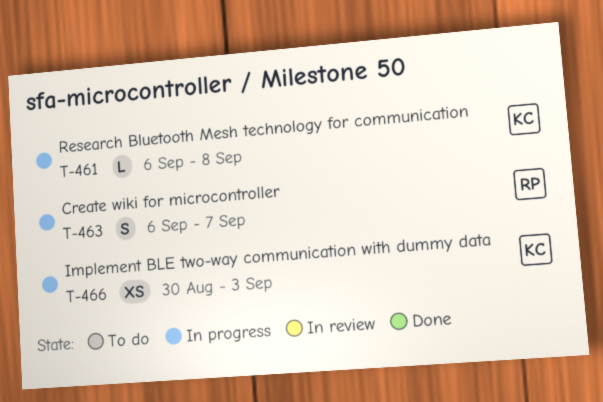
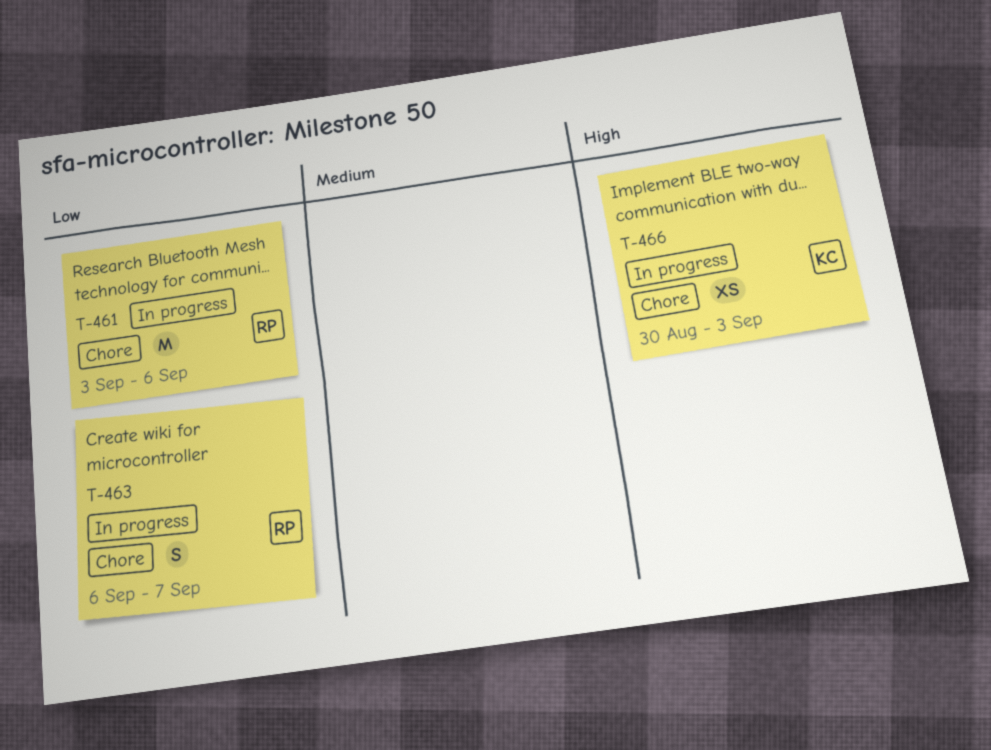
T-461, owner: KC -> RP
T-461, estimate: L -> M
T-461, start: Sep 6 -> Sep 3
T-461, due: Sep 8 -> Sep 6

